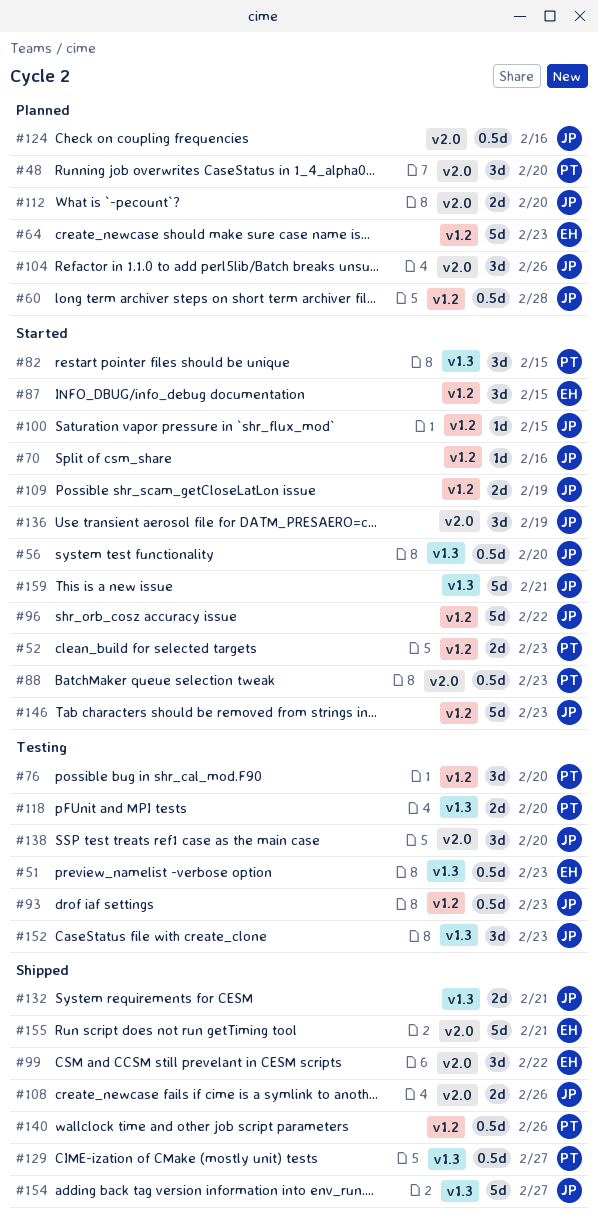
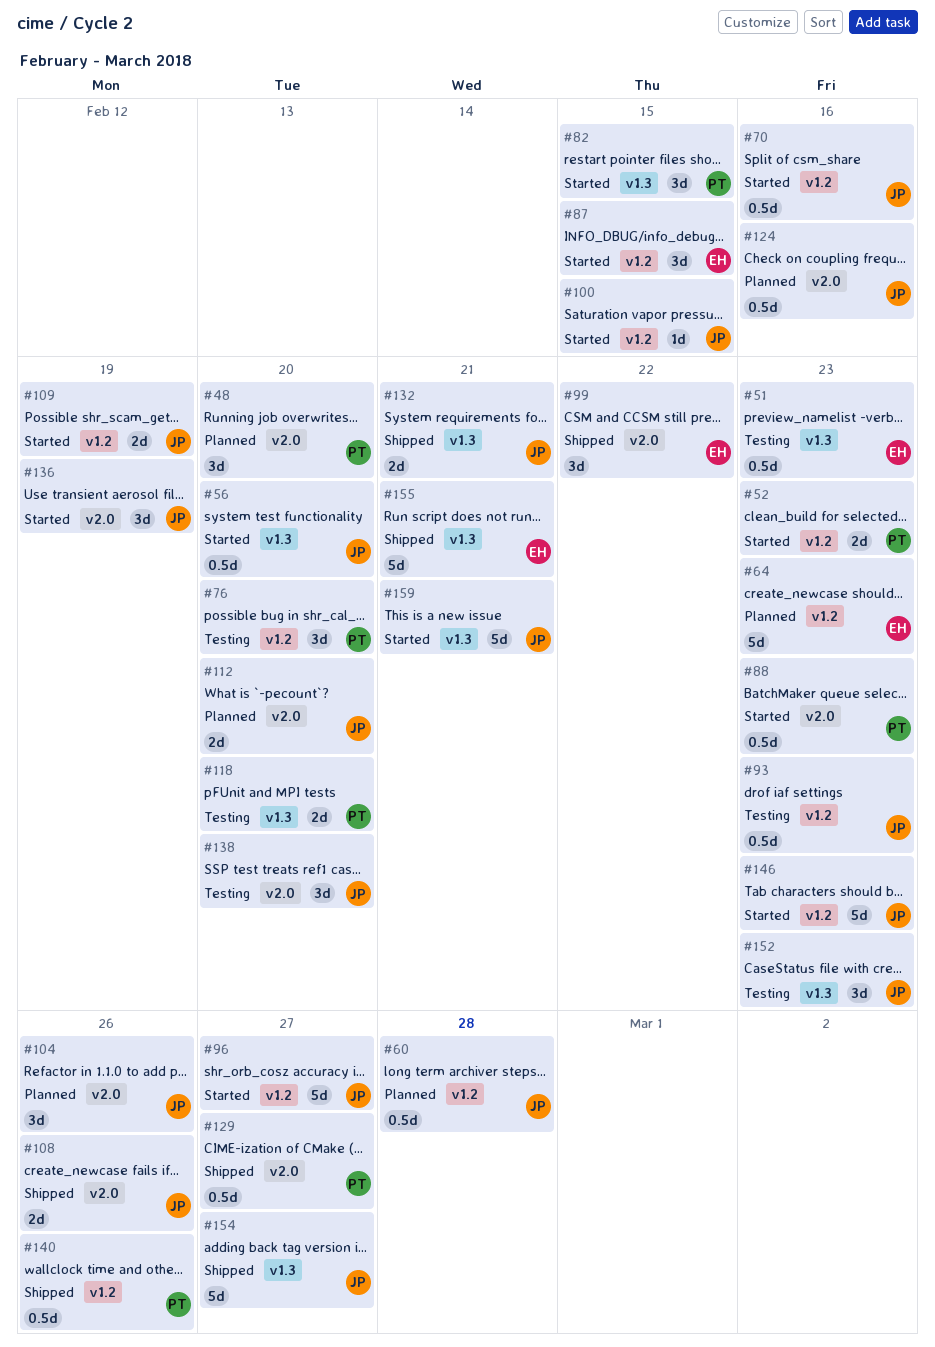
#70, estimate: 1d -> 0.5d
#96, due: Feb 22 -> Feb 27
#129, label: v1.3 -> v2.0
#155, label: v2.0 -> v1.3

